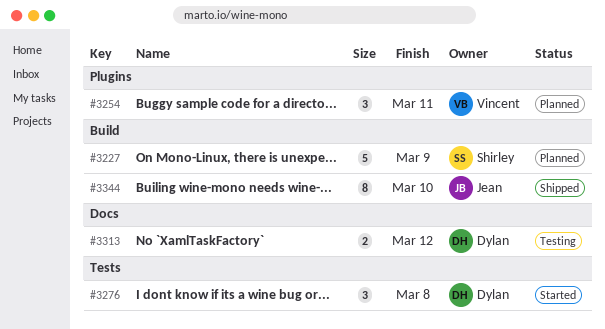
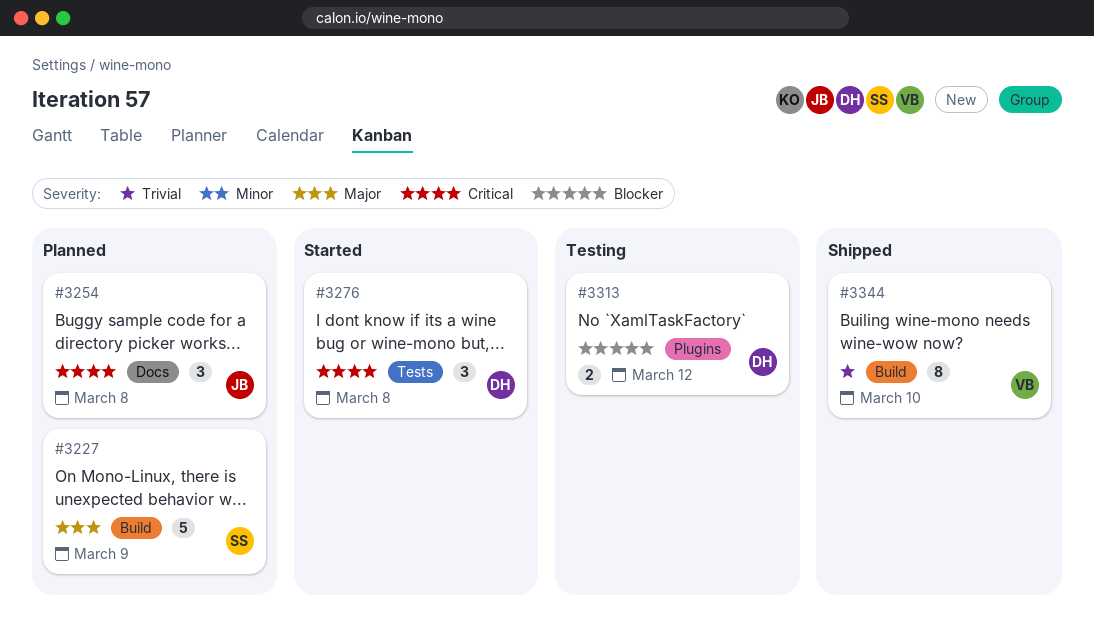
#3254, owner: Vincent -> Jean
#3254, label: Plugins -> Docs
#3254, due: Mar 11 -> Mar 8
#3313, label: Docs -> Plugins
#3344, owner: Jean -> Vincent

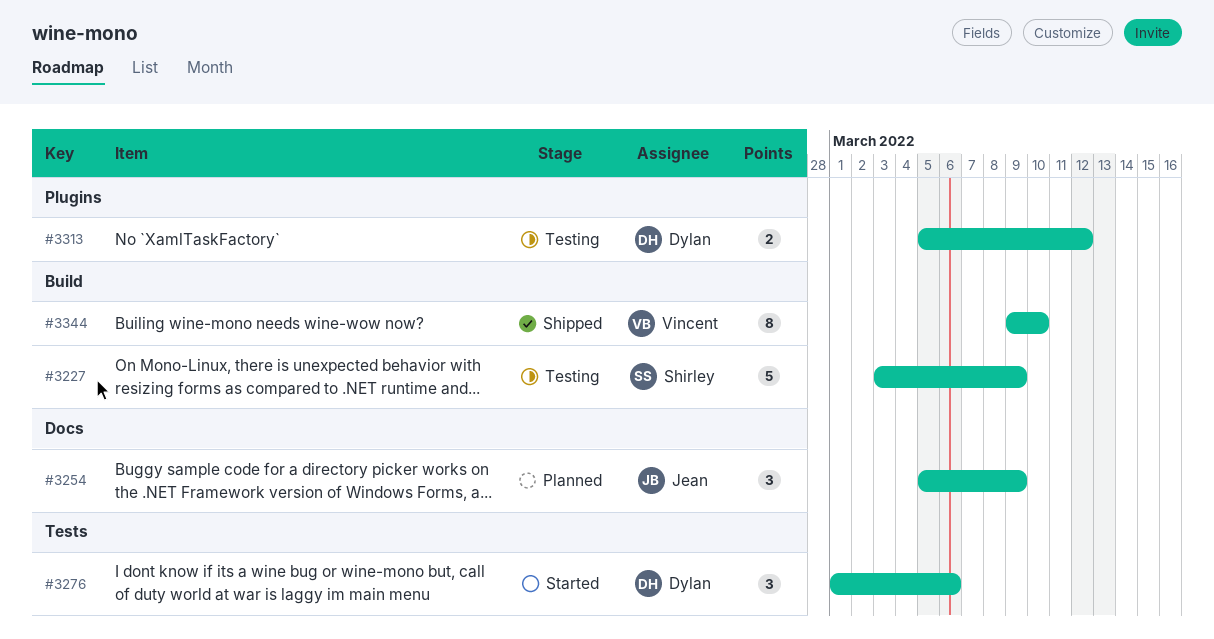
#3227, status: Planned -> Testing
#3254, due: Mar 8 -> Mar 9
#3276, due: Mar 8 -> Mar 6

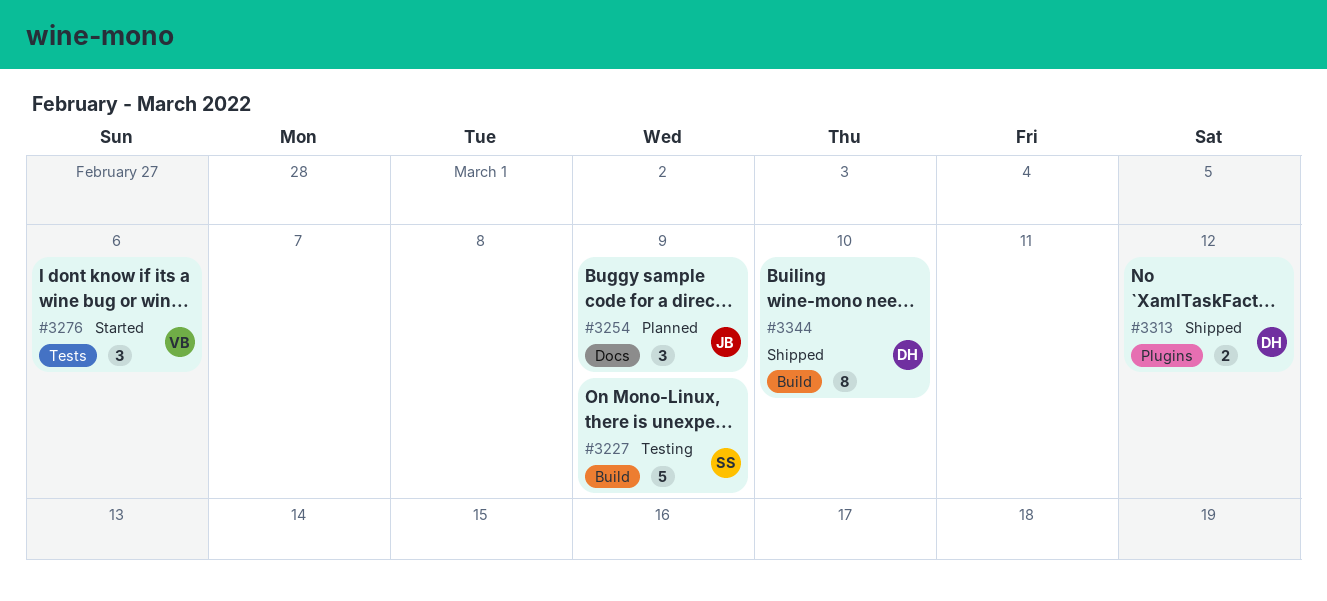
#3276, owner: Dylan -> Vincent
#3313, status: Testing -> Shipped
#3344, owner: Vincent -> Dylan

